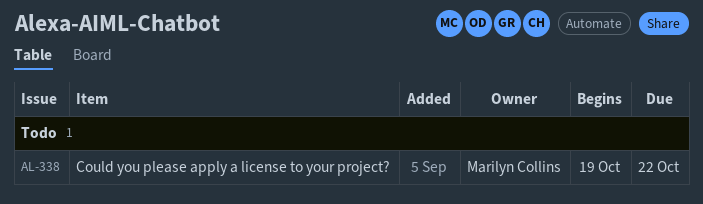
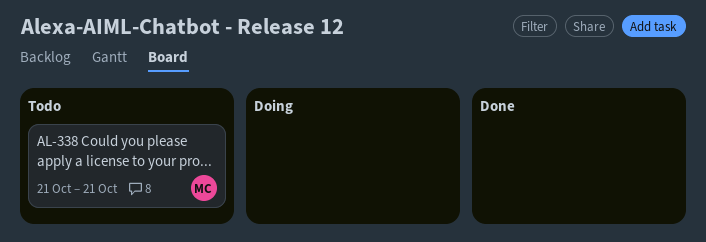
AL-338, start: Oct 19 -> Oct 21
AL-338, due: Oct 22 -> Oct 21

